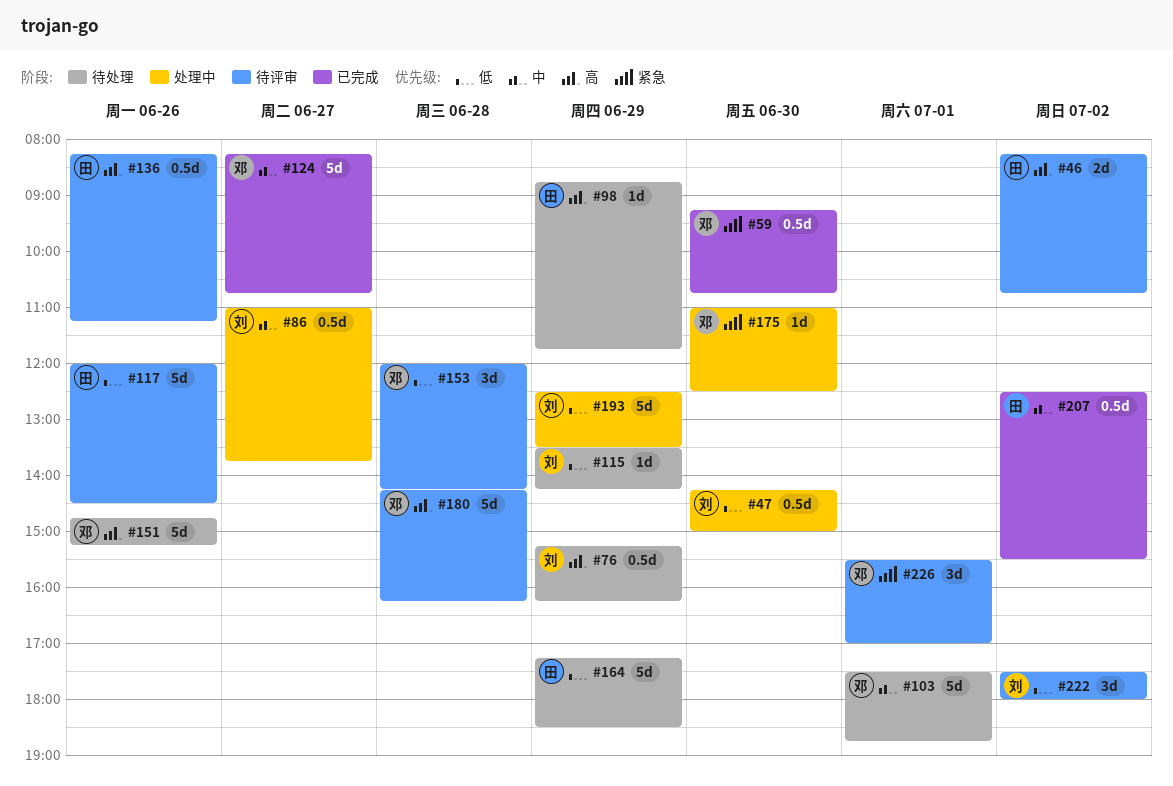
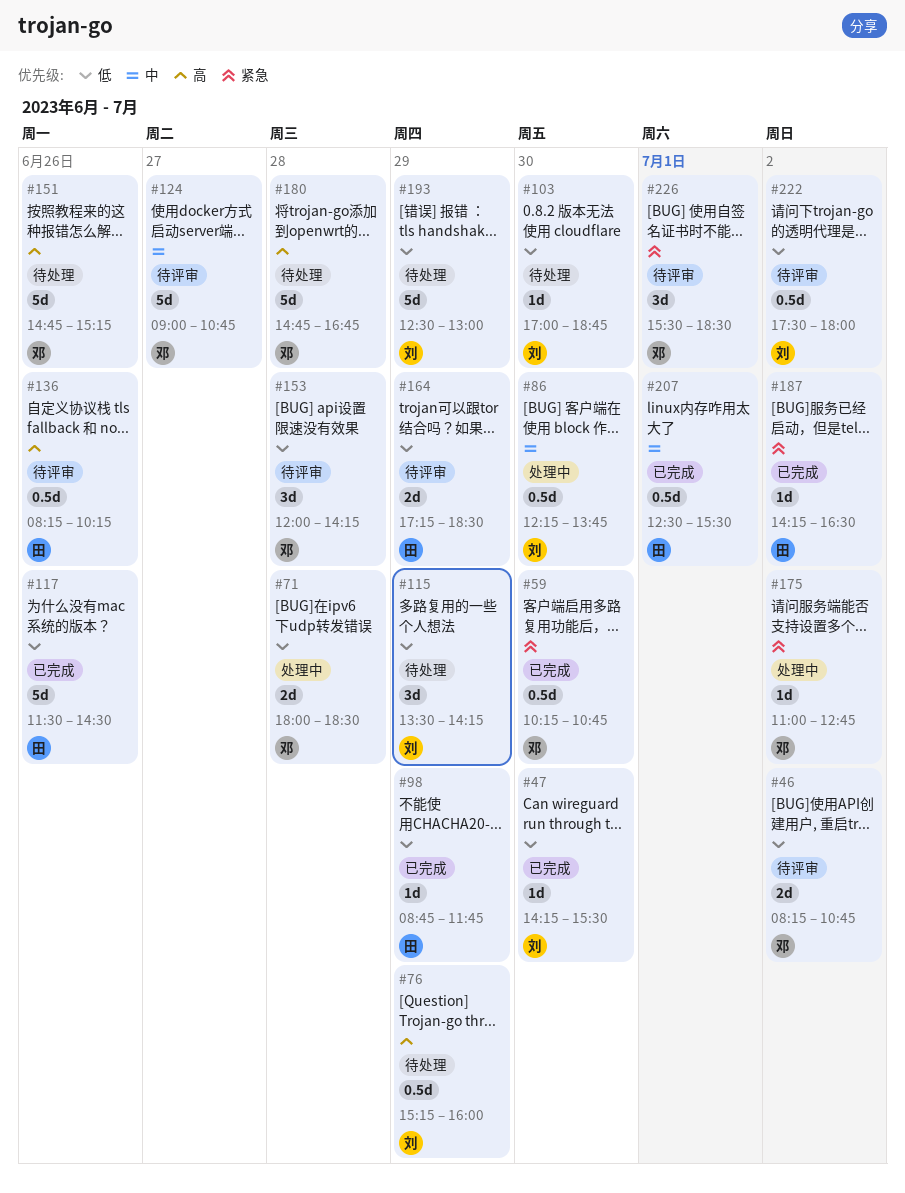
#46, owner: 田 -> 邓
#46, priority: 高 -> 低
#47, status: 处理中 -> 已完成
#47, estimate: 0.5d -> 1d
#47, ends: 15:00 -> 15:30
#59, begins: 09:15 -> 10:15
#71: none -> present
#76, ends: 16:15 -> 16:00
#86, day: Jun 27 -> Jun 30
#86, begins: 11:00 -> 12:15
#98, status: 待处理 -> 已完成
#98, priority: 高 -> 低
#103, owner: 邓 -> 刘
#103, priority: 中 -> 低
#103, estimate: 5d -> 1d
#103, day: Jul 1 -> Jun 30
#103, begins: 17:30 -> 17:00
#115, estimate: 1d -> 3d
#117, status: 待评审 -> 已完成
#117, begins: 12:00 -> 11:30
#124, status: 已完成 -> 待评审
#124, begins: 08:15 -> 09:00
#136, ends: 11:15 -> 10:15
#164, status: 待处理 -> 待评审
#164, estimate: 5d -> 2d
#175, day: Jun 30 -> Jul 2
#175, ends: 12:30 -> 12:45
#180, status: 待评审 -> 待处理
#180, begins: 14:15 -> 14:45
#180, ends: 16:15 -> 16:45
#187: none -> present
#193, status: 处理中 -> 待处理
#193, ends: 13:30 -> 13:00
#207, day: Jul 2 -> Jul 1
#222, estimate: 3d -> 0.5d
#226, ends: 17:00 -> 18:30

